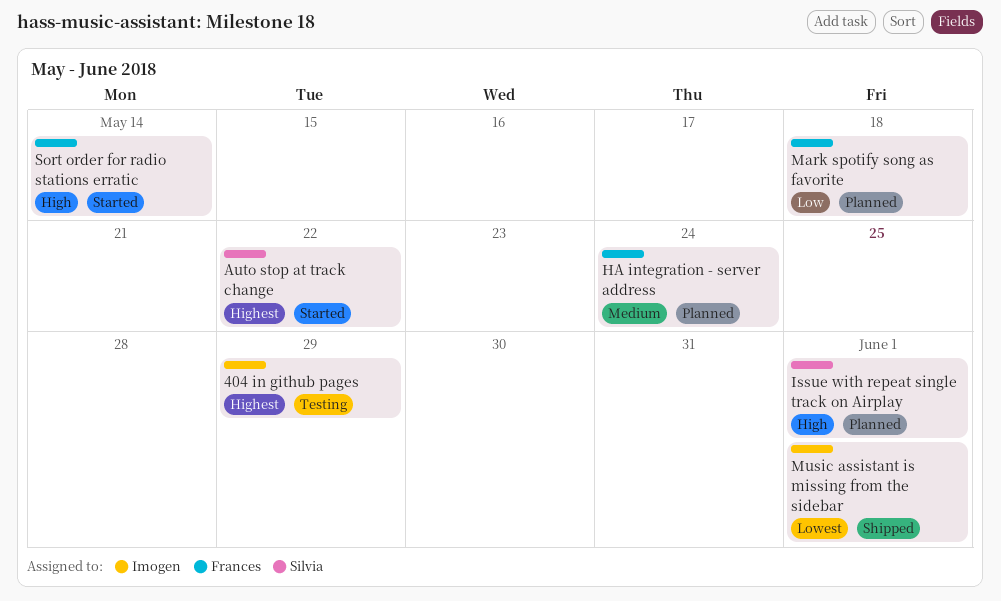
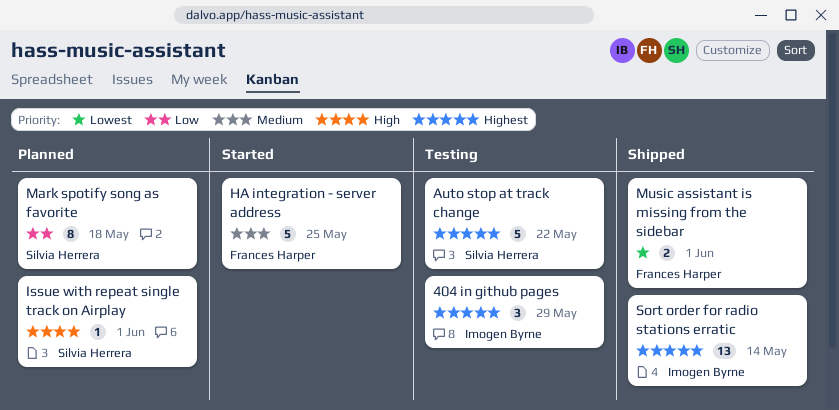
Auto stop at track change, status: Started -> Testing
HA integration - server address, status: Planned -> Started
HA integration - server address, due: May 24 -> May 25
Mark spotify song as favorite, owner: Frances Harper -> Silvia Herrera
Music assistant is missing from the sidebar, owner: Imogen Byrne -> Frances Harper
Sort order for radio stations erratic, status: Started -> Shipped
Sort order for radio stations erratic, owner: Frances Harper -> Imogen Byrne
Sort order for radio stations erratic, priority: High -> Highest

